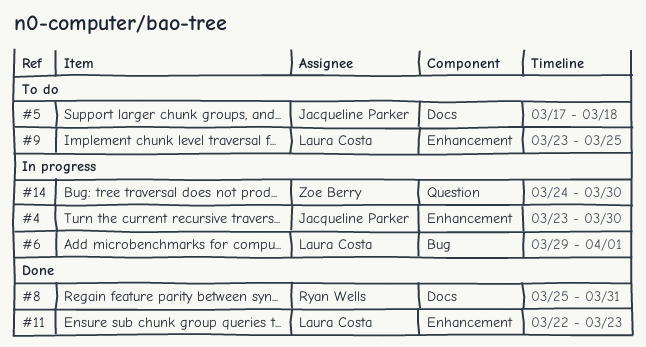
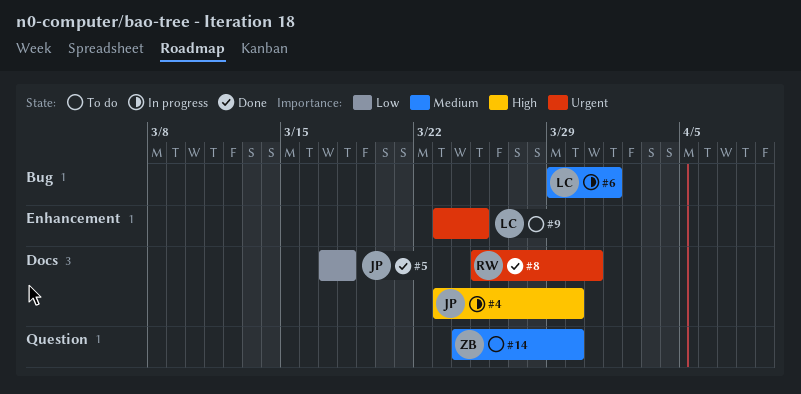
#4, label: Enhancement -> Docs
#5, status: To do -> Done
#11: present -> none
#14, status: In progress -> To do

